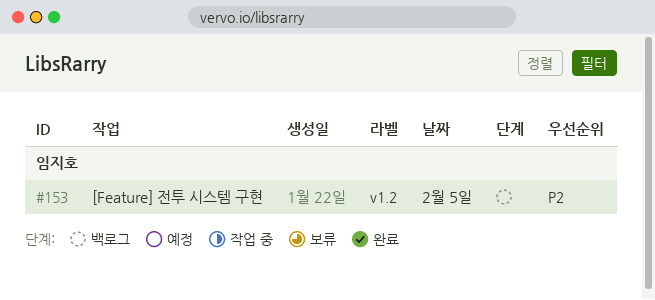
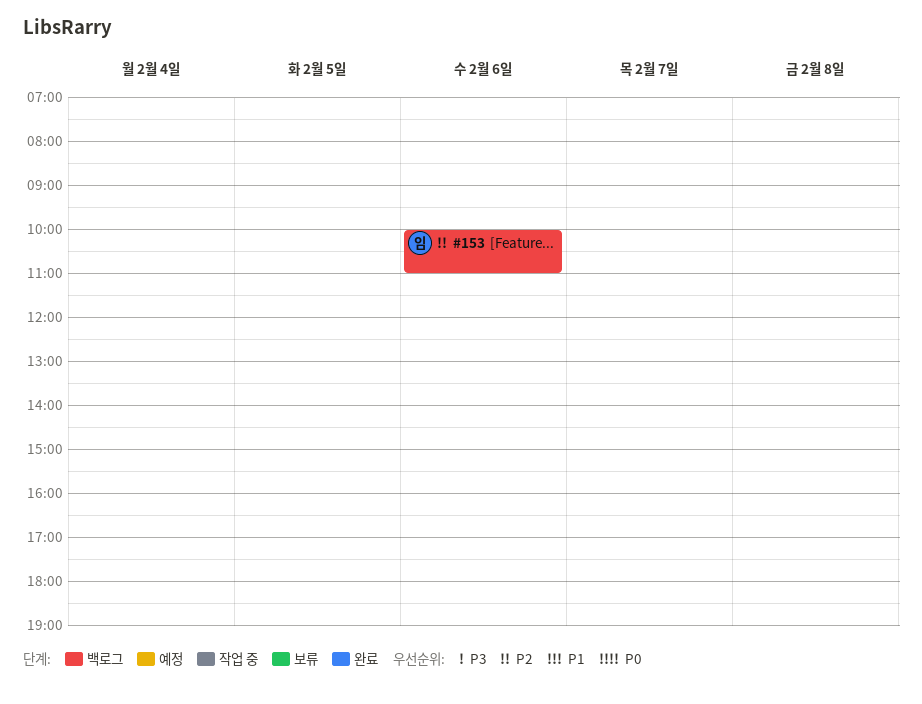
#153, day: Feb 5 -> Feb 6

